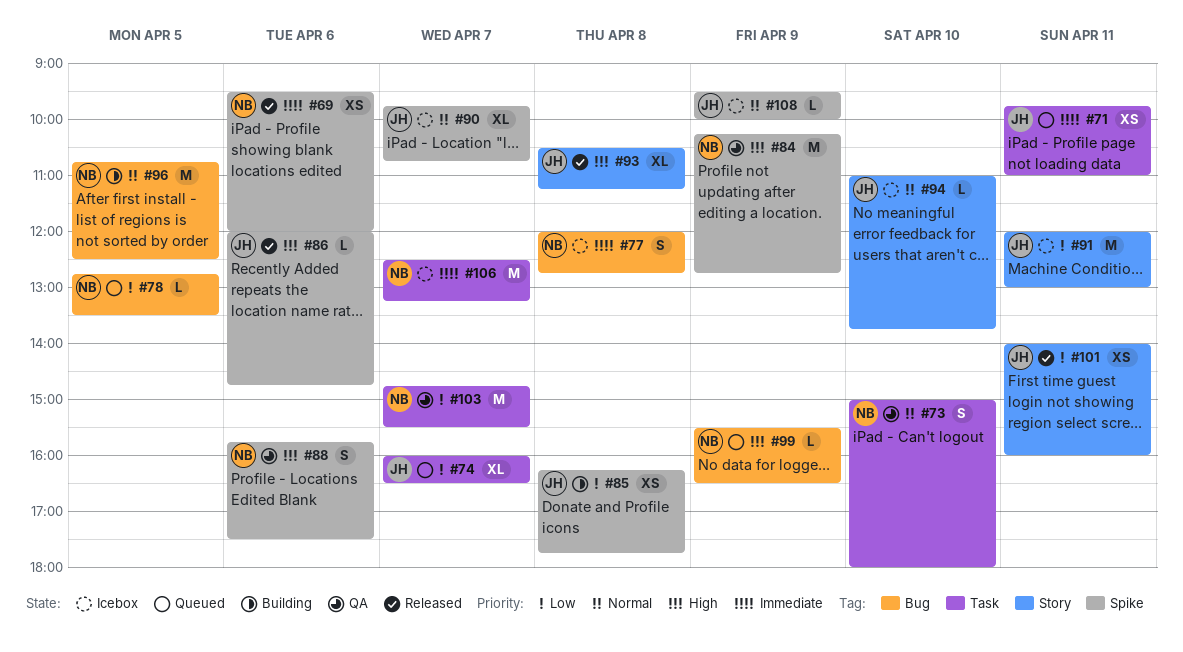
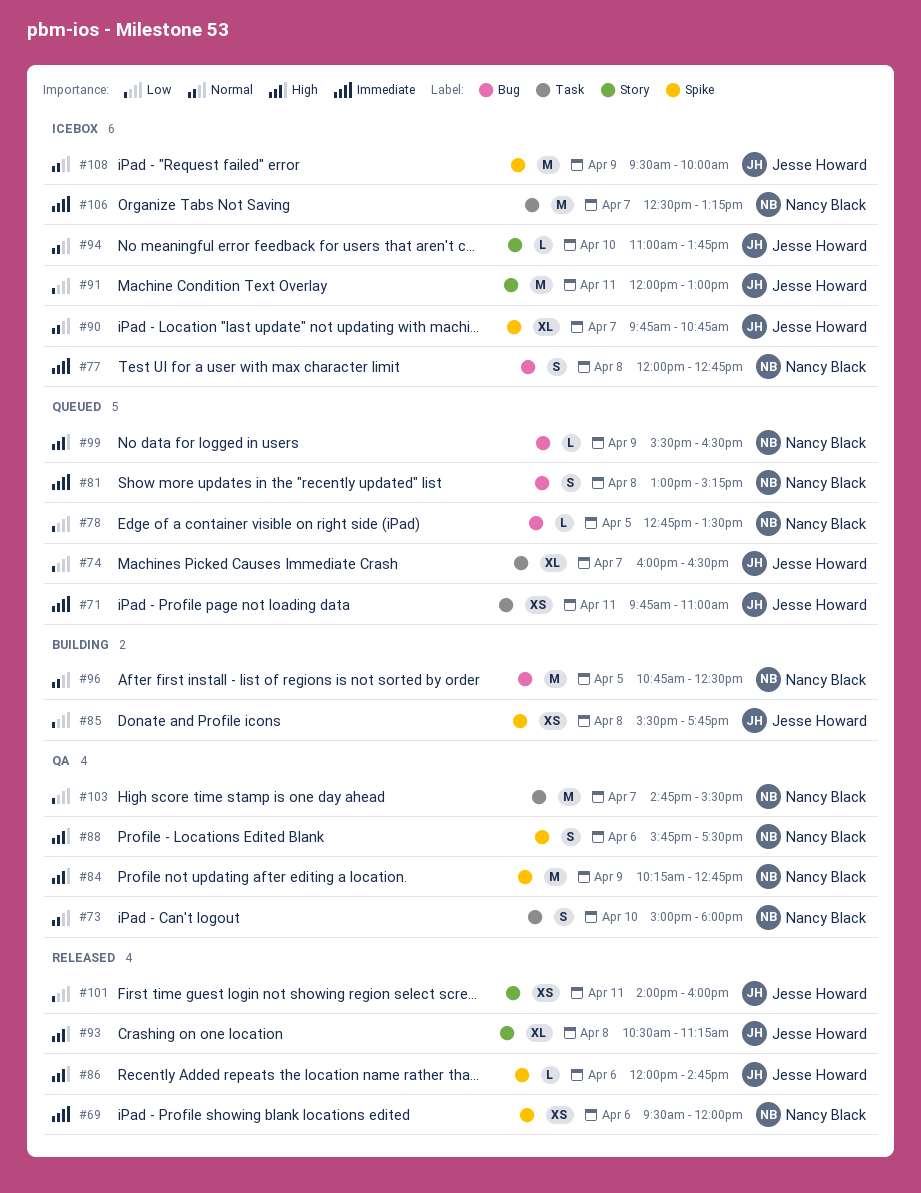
#81: none -> present
#85, begins: 16:15 -> 15:30
#108, estimate: L -> M

